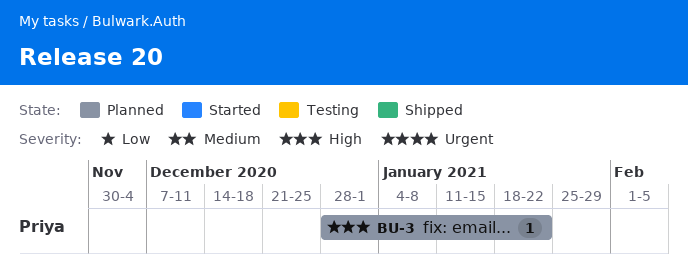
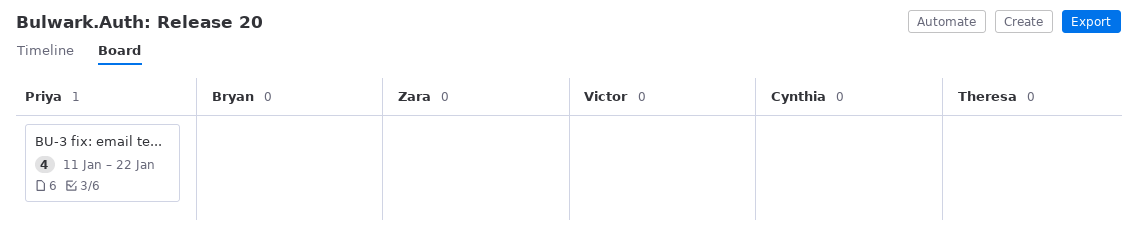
BU-3, estimate: 1 -> 4
BU-3, start: Dec 28 -> Jan 11

